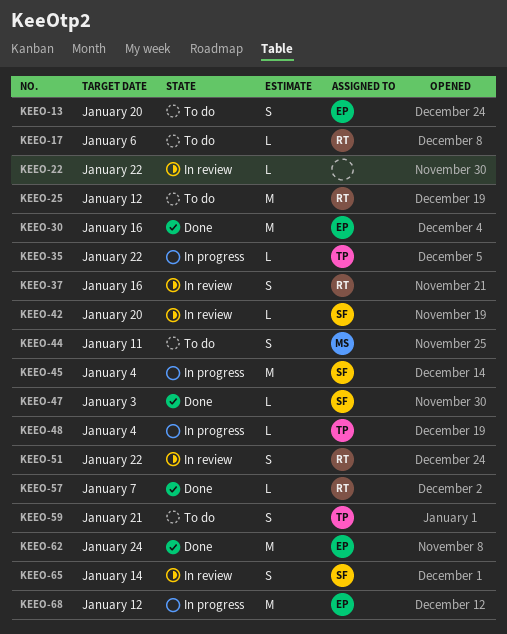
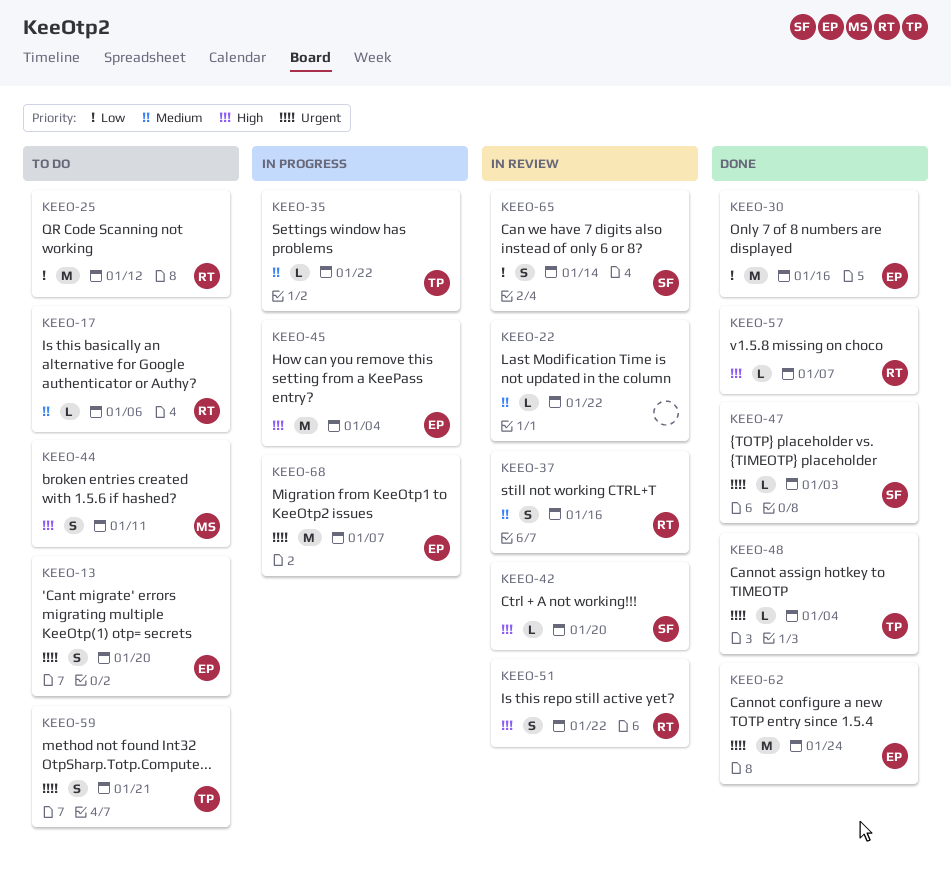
KEEO-45, owner: SF -> EP
KEEO-48, status: In progress -> Done
KEEO-68, due: Jan 12 -> Jan 7

